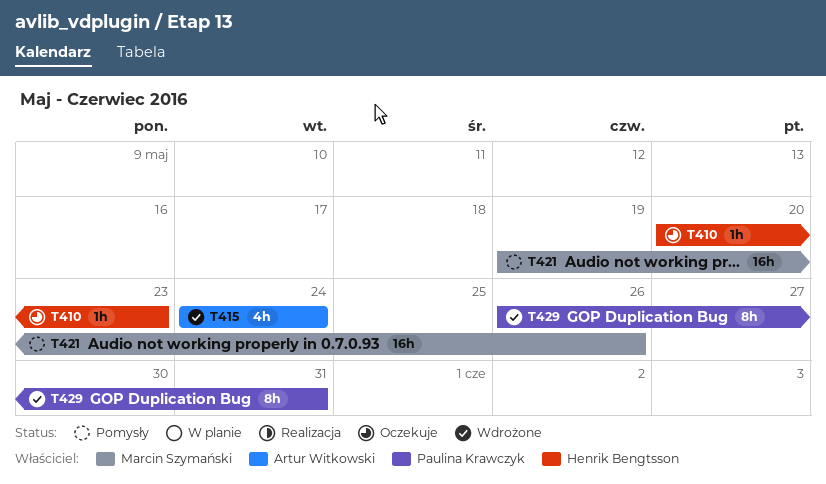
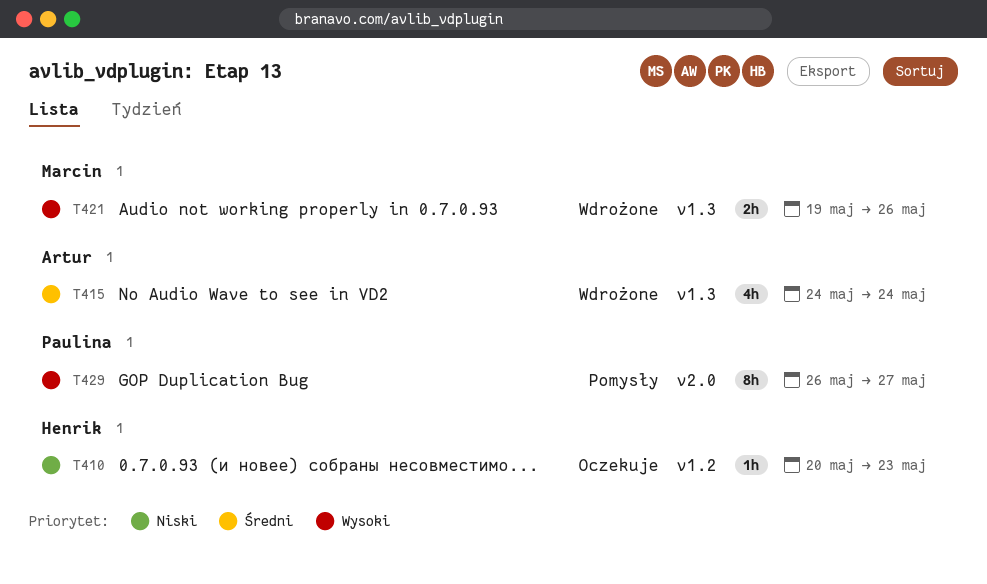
T421, status: Pomysły -> Wdrożone
T421, estimate: 16h -> 2h
T429, status: Wdrożone -> Pomysły
T429, due: May 31 -> May 27

